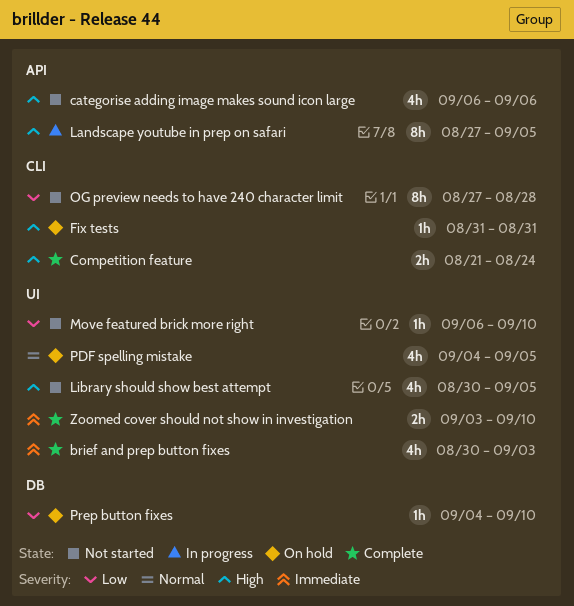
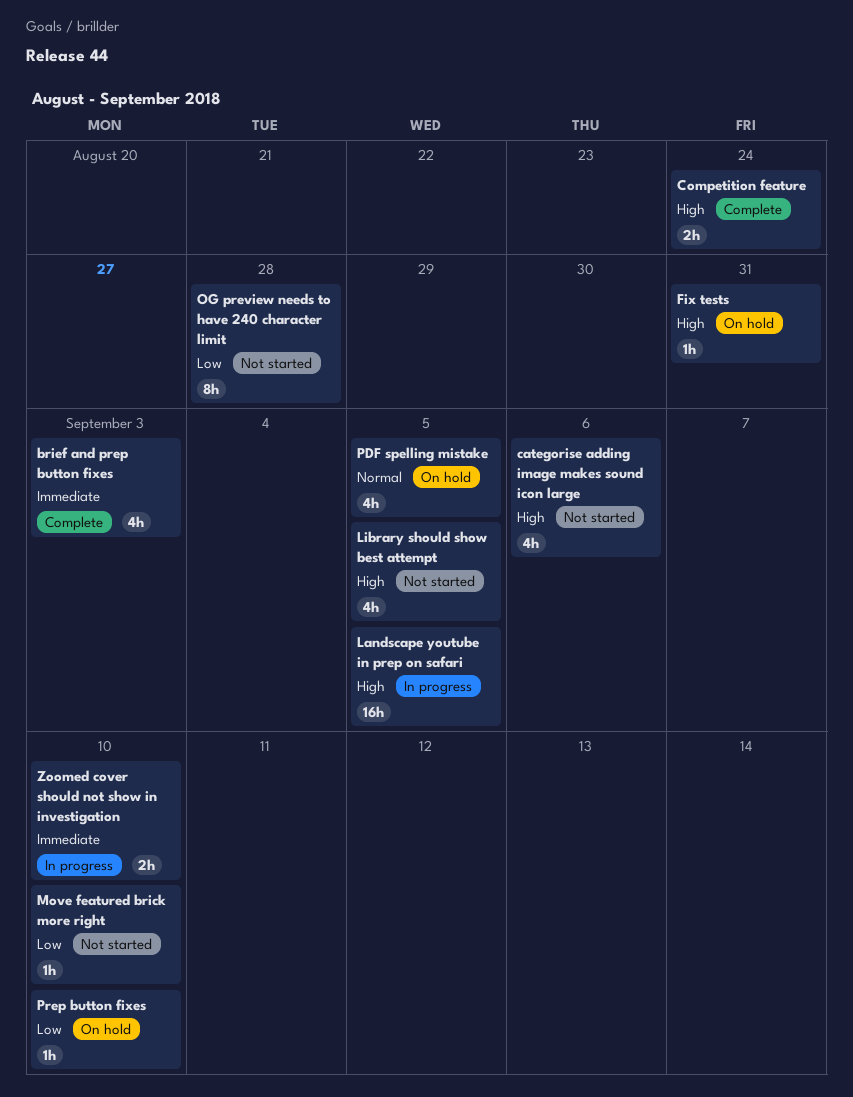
Landscape youtube in prep on safari, estimate: 8h -> 16h
Zoomed cover should not show in investigation, status: Complete -> In progress

